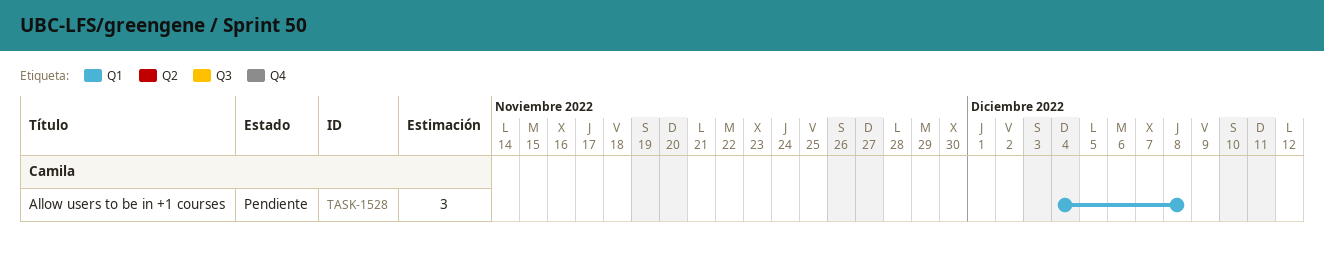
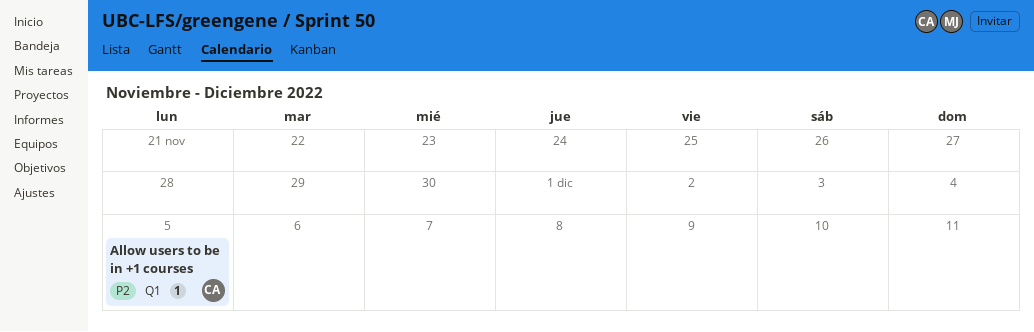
Allow users to be in +1 courses, estimate: 3 -> 1
Allow users to be in +1 courses, due: Dec 8 -> Dec 5

